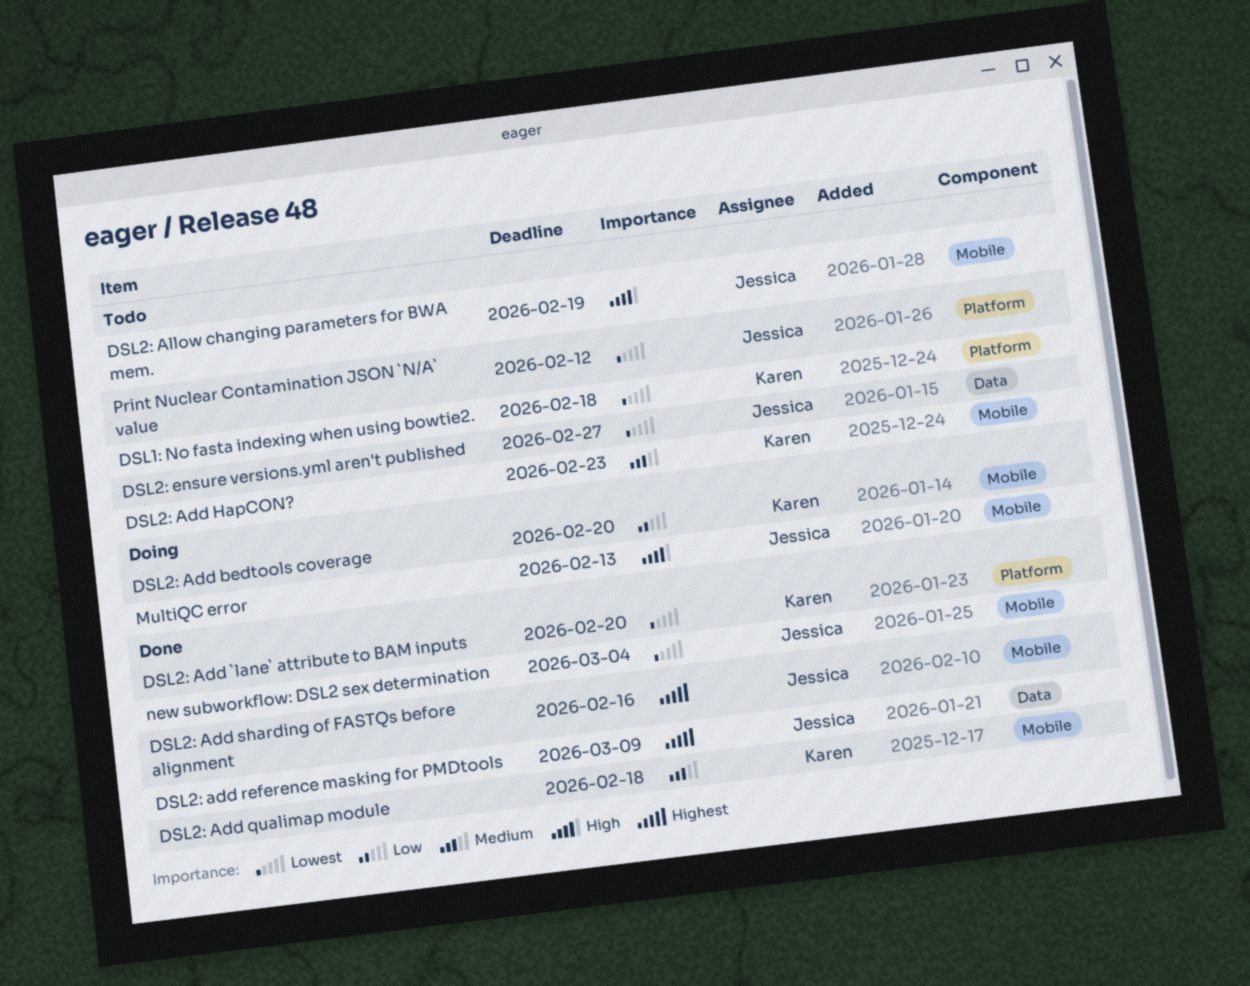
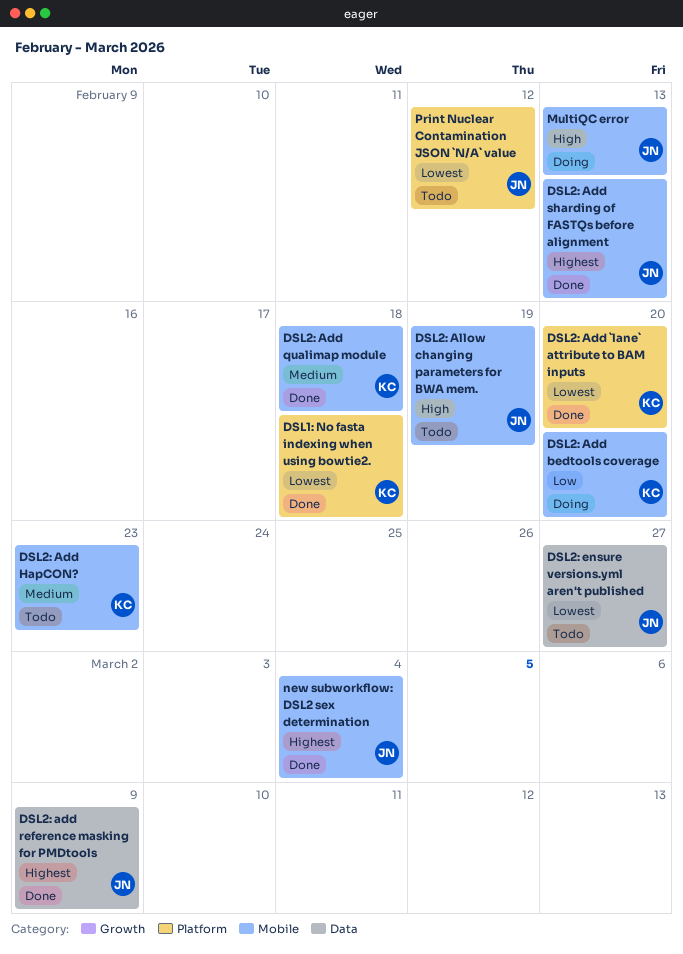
DSL1: No fasta indexing when using bowtie2., status: Todo -> Done
DSL2: Add sharding of FASTQs before alignment, due: Feb 16 -> Feb 13
new subworkflow: DSL2 sex determination, priority: Lowest -> Highest

